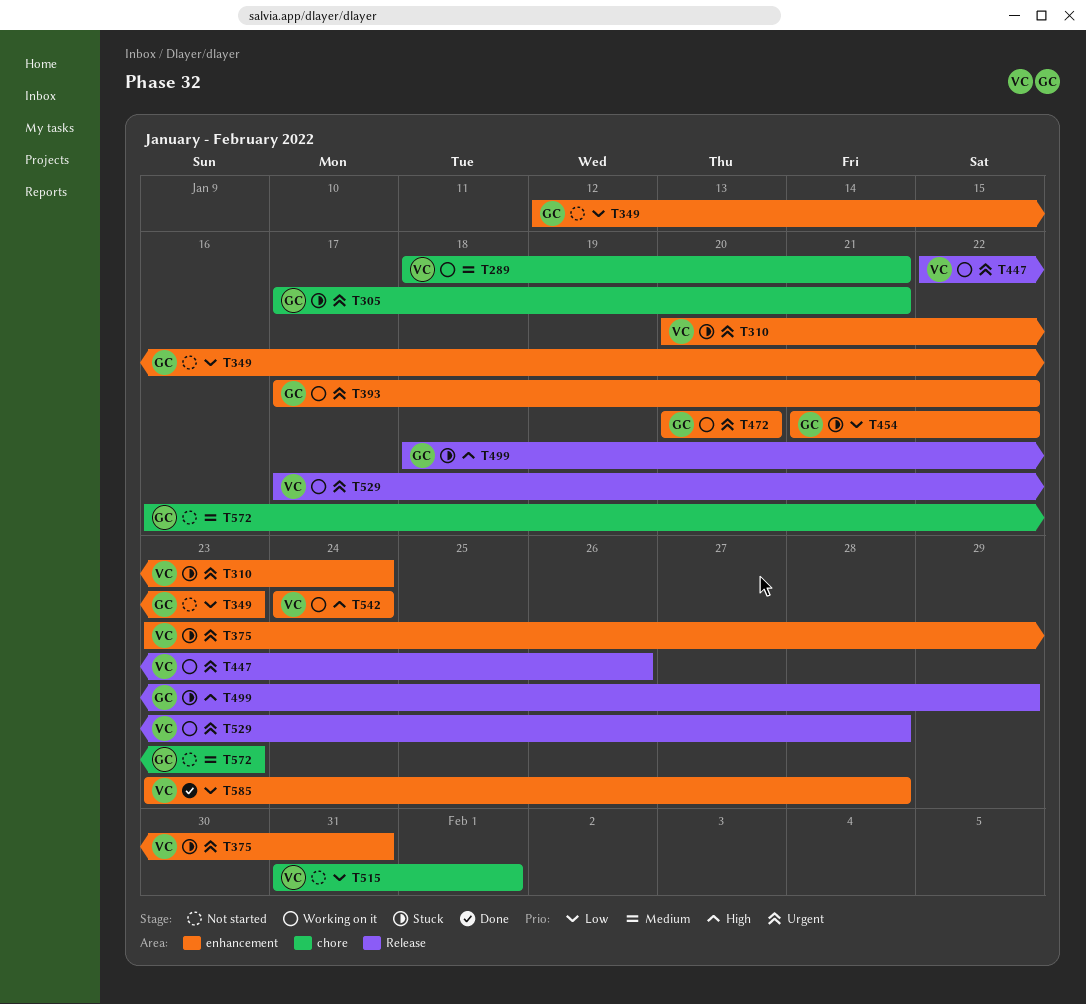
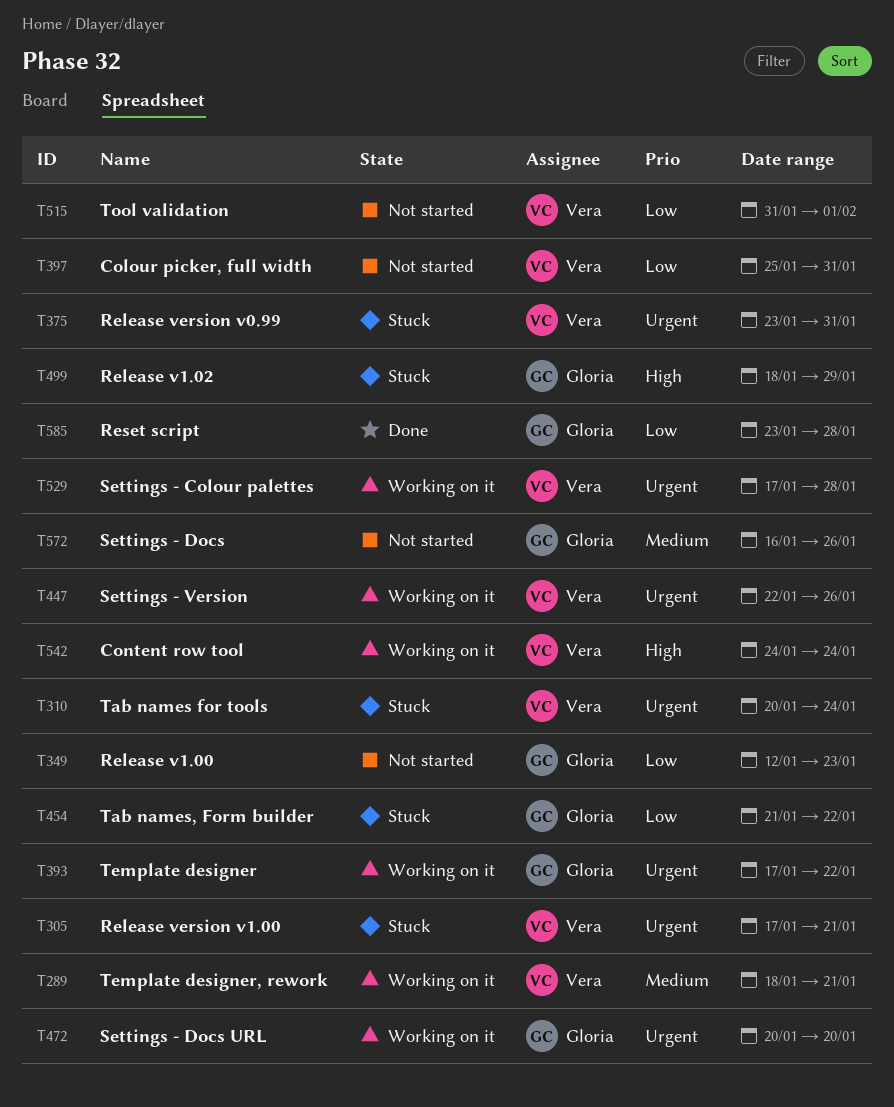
T305, owner: Gloria -> Vera
T397: none -> present
T572, due: Jan 23 -> Jan 26
T585, owner: Vera -> Gloria

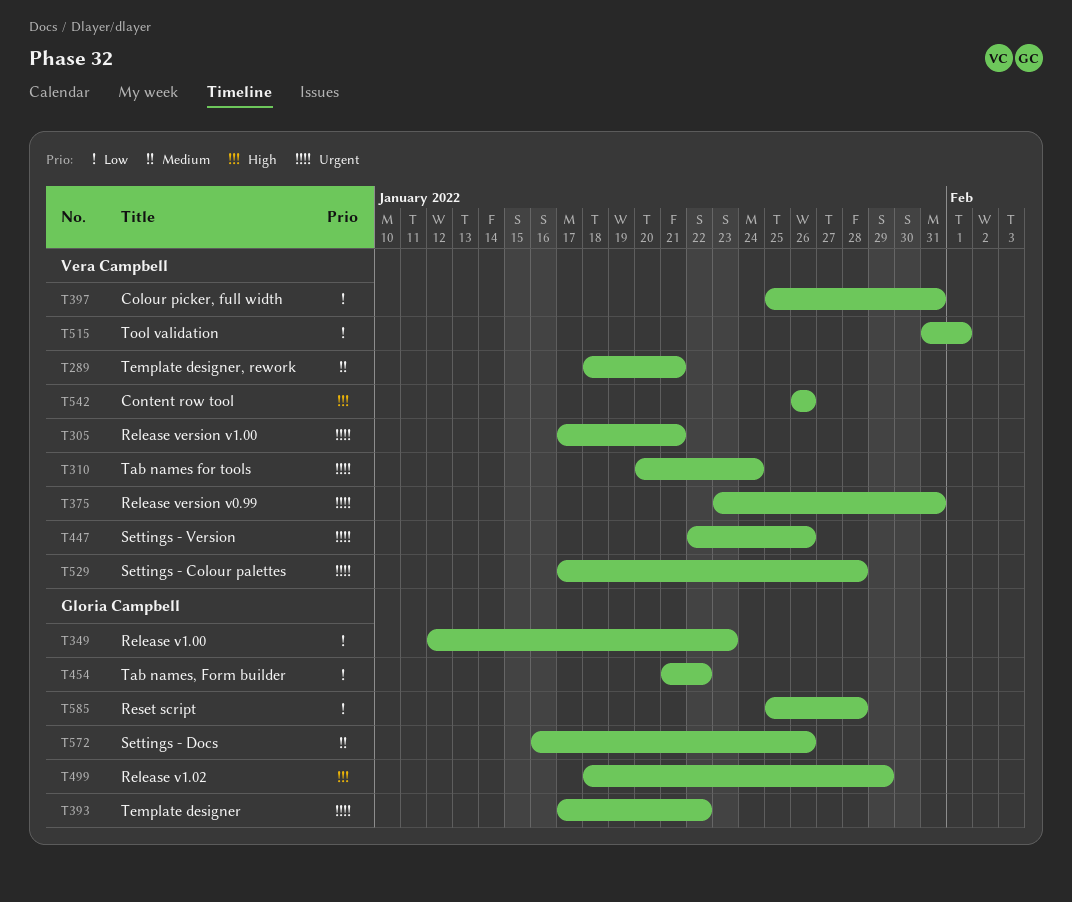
T472: present -> none
T542, start: Jan 24 -> Jan 26
T542, due: Jan 24 -> Jan 26
T585, start: Jan 23 -> Jan 25

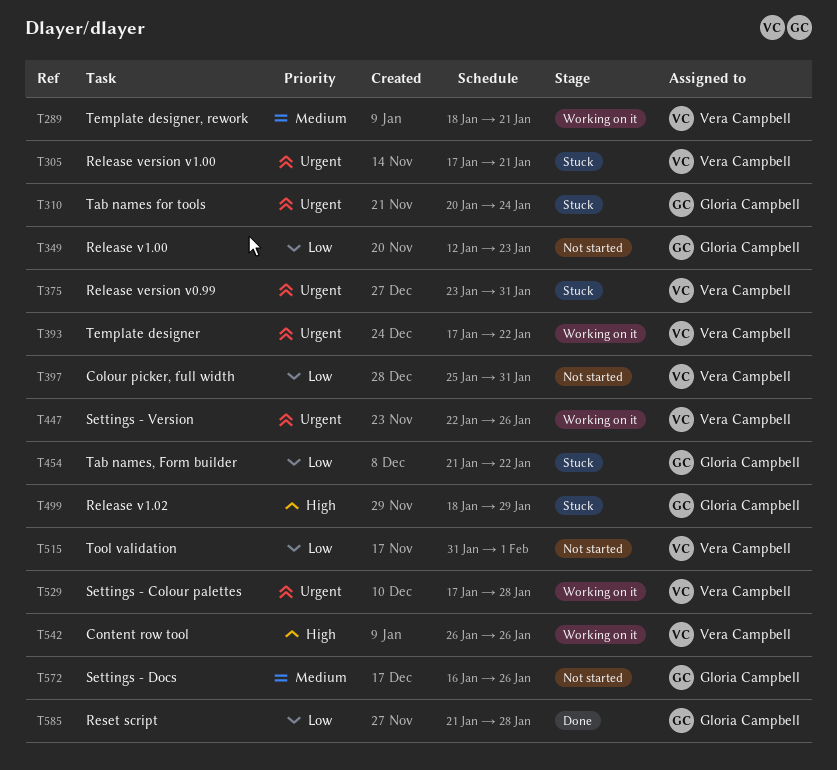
T310, owner: Vera Campbell -> Gloria Campbell
T393, owner: Gloria Campbell -> Vera Campbell
T585, start: Jan 25 -> Jan 21

